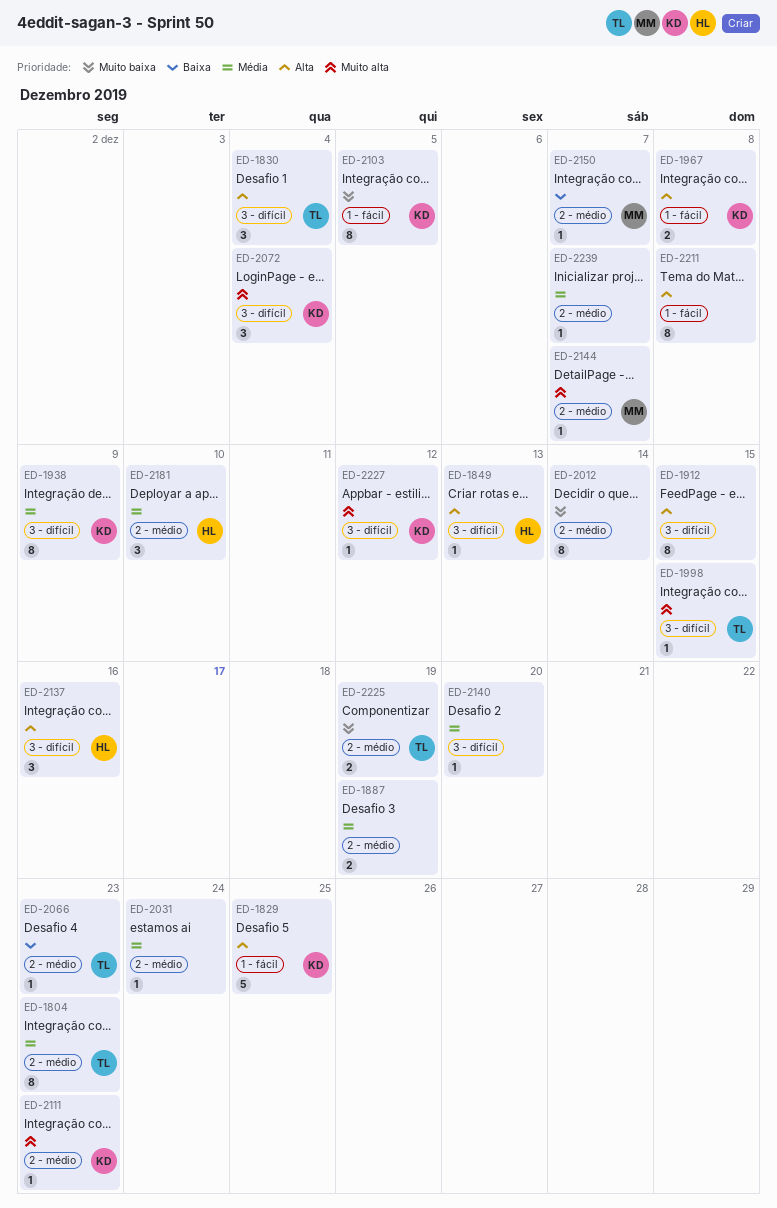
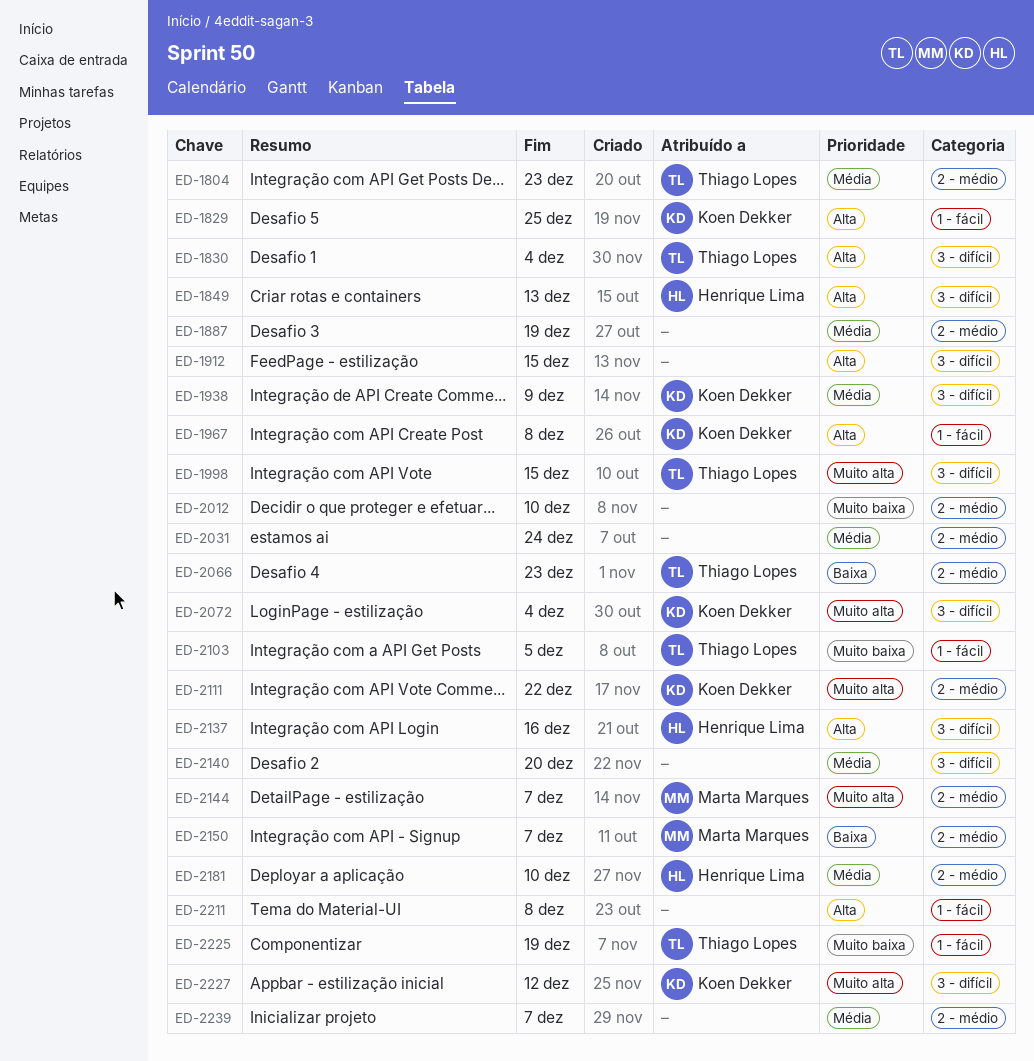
ED-2012, due: Dec 14 -> Dec 10
ED-2103, owner: Koen Dekker -> Thiago Lopes
ED-2111, due: Dec 23 -> Dec 22
ED-2225, label: 2 - médio -> 1 - fácil

